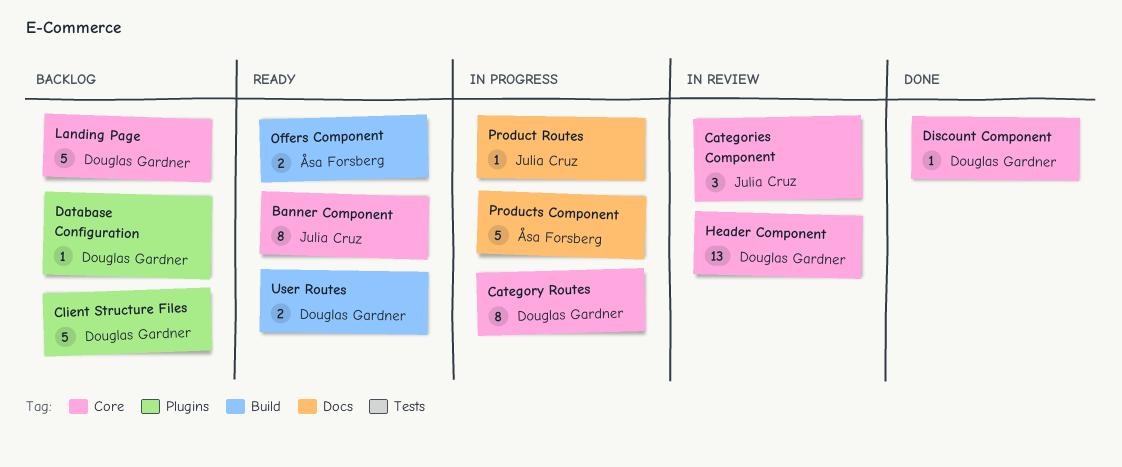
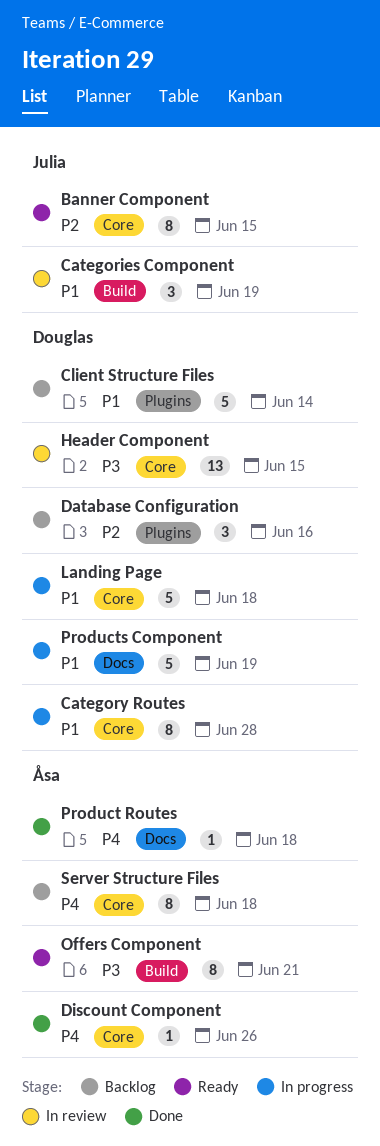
Categories Component, label: Core -> Build
Database Configuration, estimate: 1 -> 3
Discount Component, owner: Douglas Gardner -> Åsa Forsberg
Landing Page, status: Backlog -> In progress
Offers Component, estimate: 2 -> 8
Product Routes, status: In progress -> Done
Product Routes, owner: Julia Cruz -> Åsa Forsberg
Products Component, owner: Åsa Forsberg -> Douglas Gardner
Server Structure Files: none -> present
User Routes: present -> none

